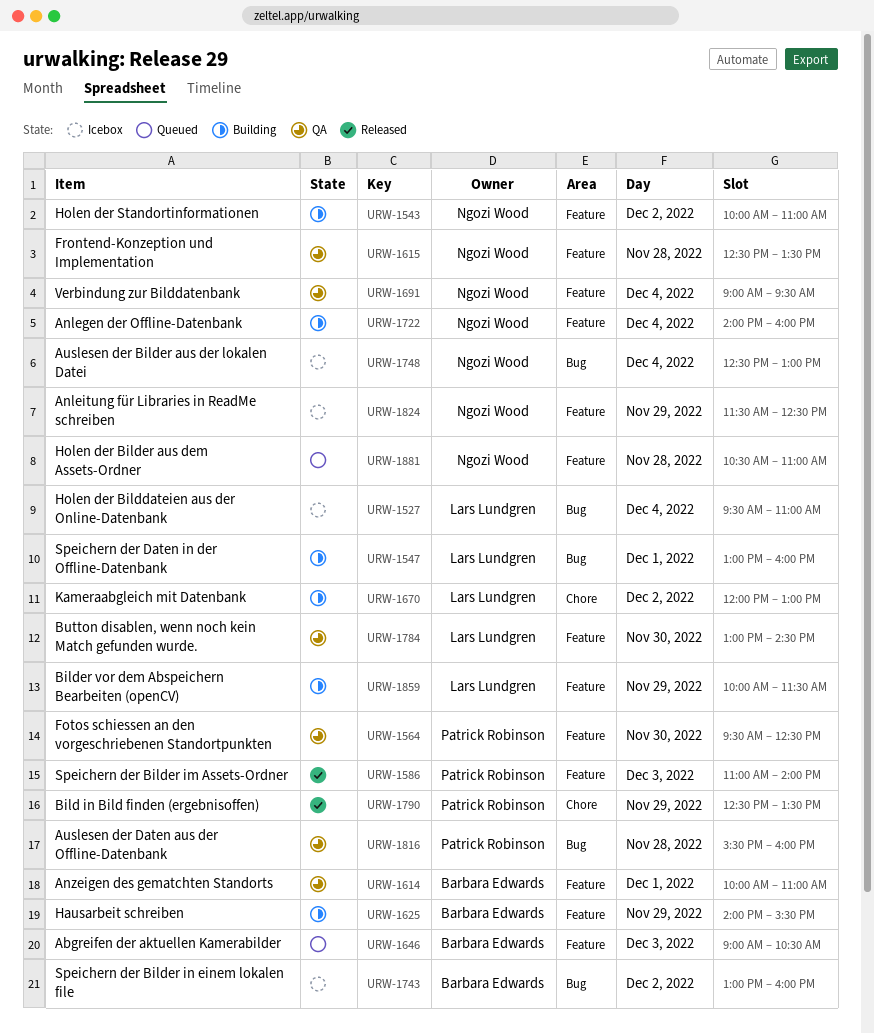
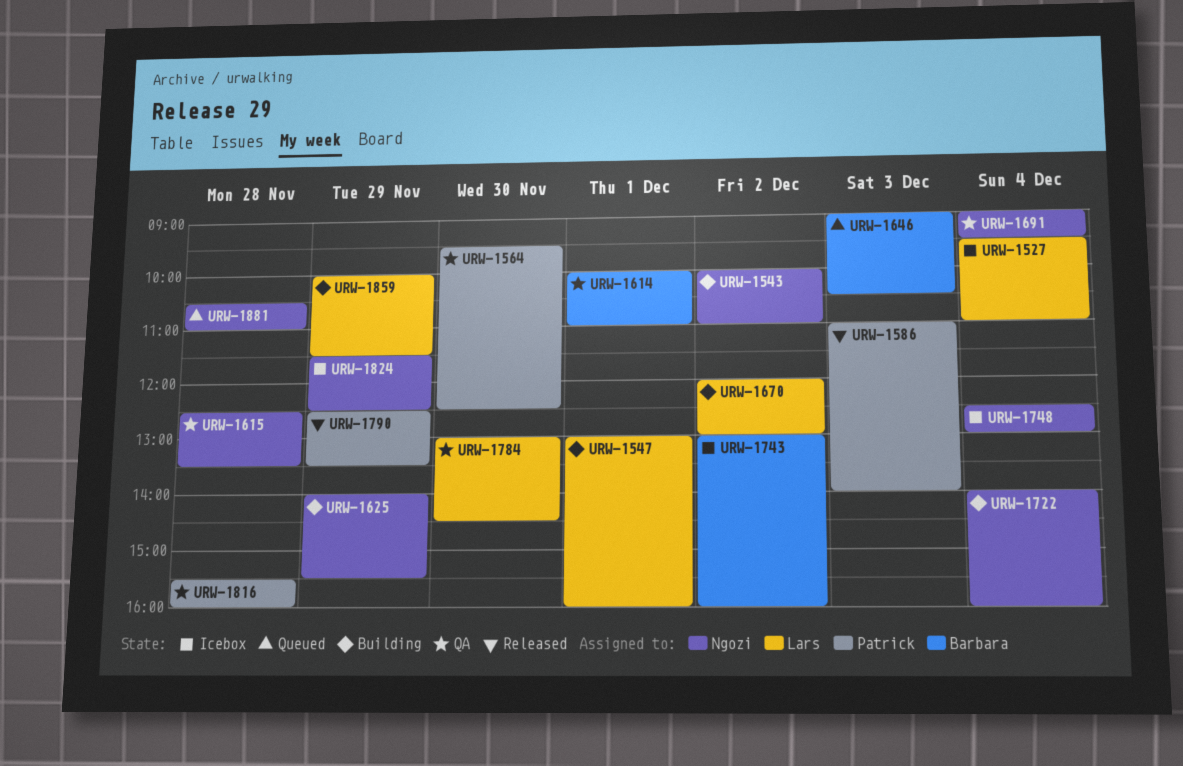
URW-1625, owner: Barbara Edwards -> Ngozi Wood

